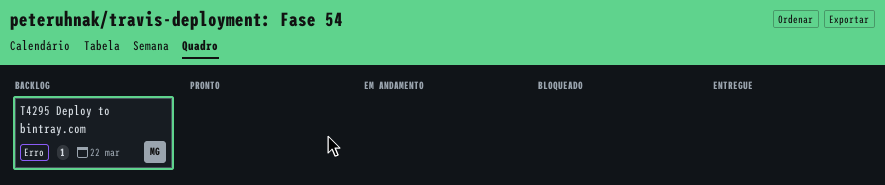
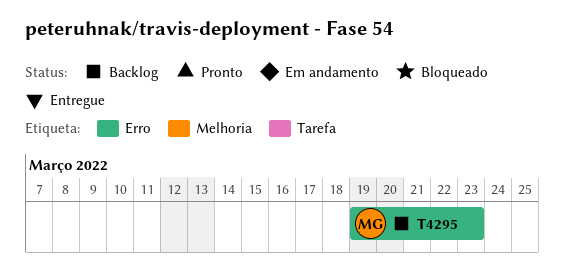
T4295, due: Mar 22 -> Mar 23

